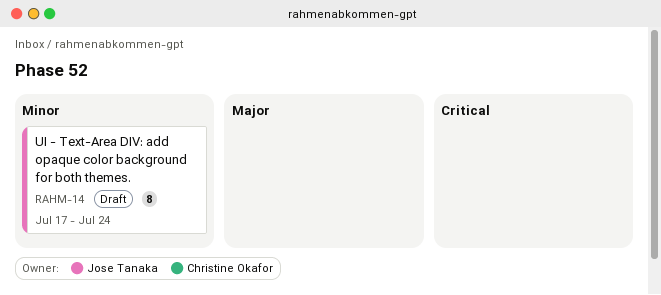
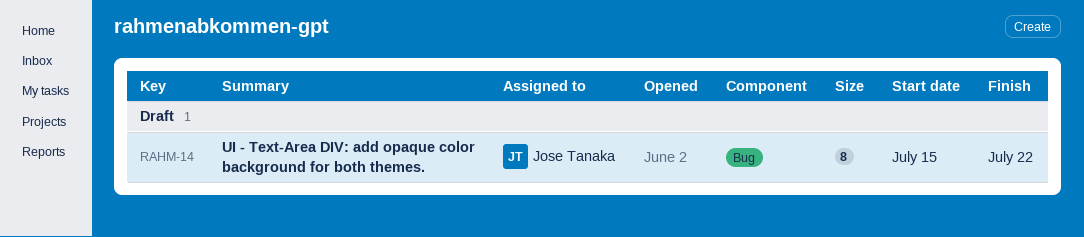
RAHM-14, start: Jul 17 -> Jul 15
RAHM-14, due: Jul 24 -> Jul 22

